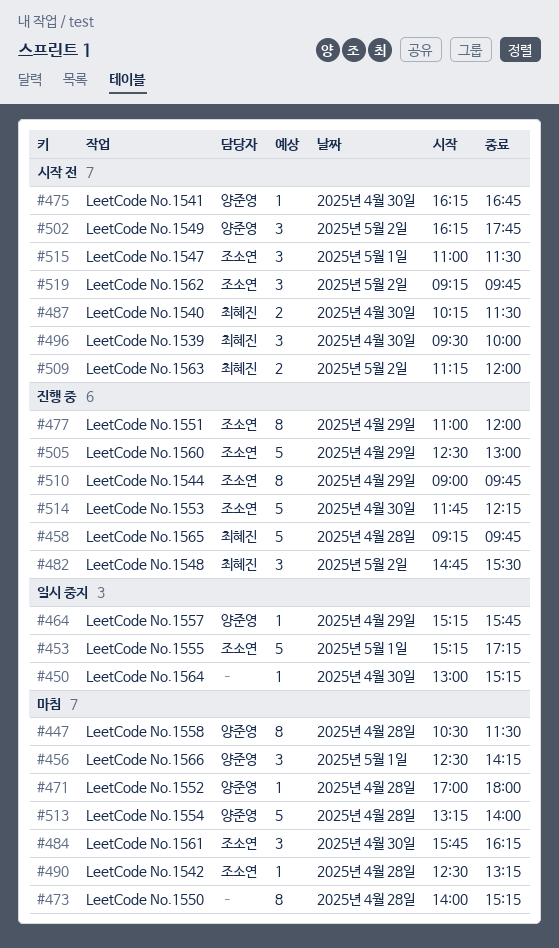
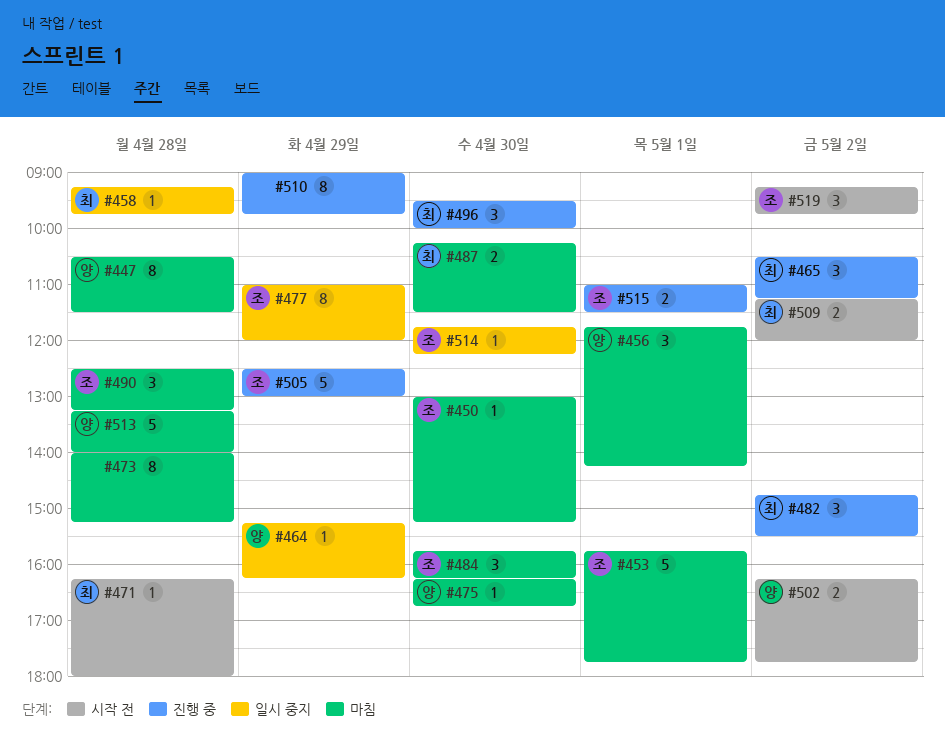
#450, status: 일시 중지 -> 마침
#450, owner: none -> 조소연
#453, status: 일시 중지 -> 마침
#453, begins: 15:15 -> 15:45
#453, ends: 17:15 -> 17:45
#456, begins: 12:30 -> 11:45
#458, status: 진행 중 -> 일시 중지
#458, estimate: 5 -> 1
#464, ends: 15:45 -> 16:15
#465: none -> present
#471, status: 마침 -> 시작 전
#471, owner: 양준영 -> 최혜진
#471, begins: 17:00 -> 16:15
#475, status: 시작 전 -> 마침
#477, status: 진행 중 -> 일시 중지
#487, status: 시작 전 -> 마침
#490, estimate: 1 -> 3
#496, status: 시작 전 -> 진행 중
#502, estimate: 3 -> 2
#510, owner: 조소연 -> none
#514, status: 진행 중 -> 일시 중지
#514, estimate: 5 -> 1
#515, status: 시작 전 -> 진행 중
#515, estimate: 3 -> 2

